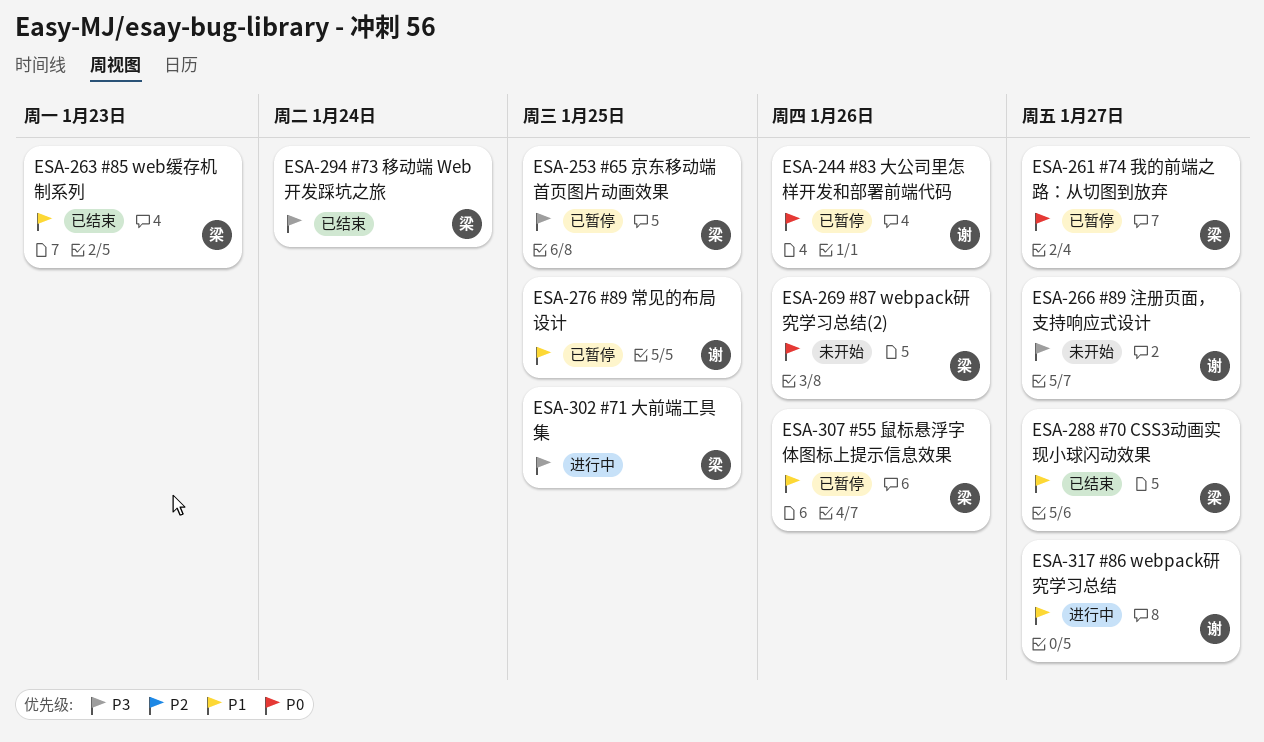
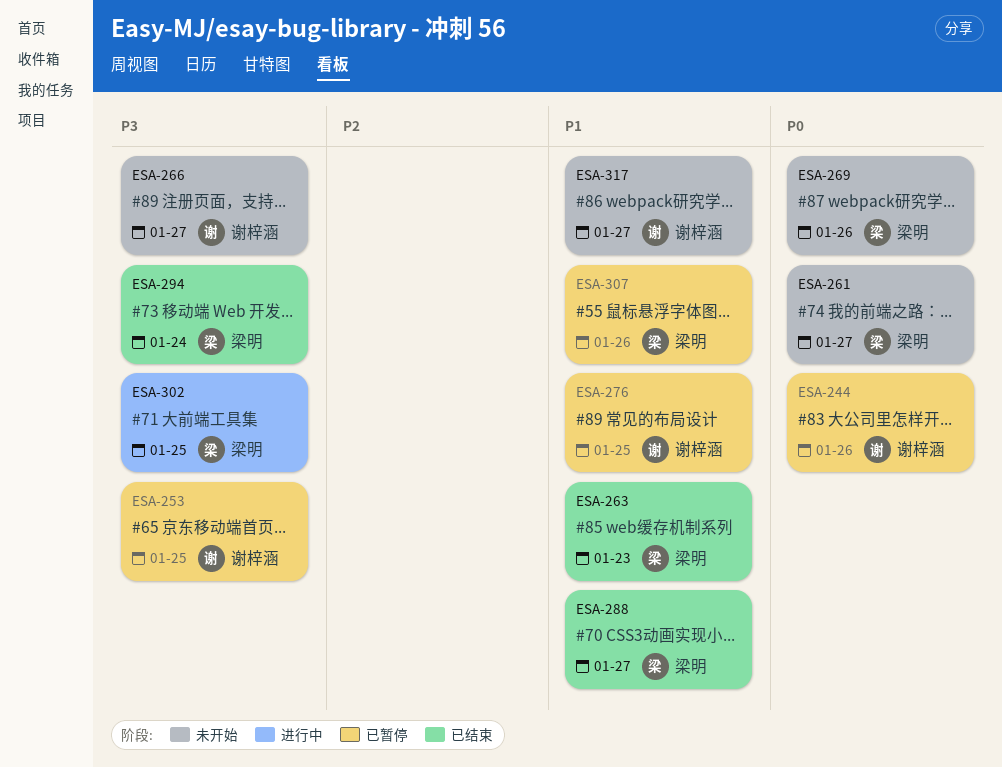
ESA-253, owner: 梁明 -> 谢梓涵
ESA-261, status: 已暂停 -> 未开始
ESA-317, status: 进行中 -> 未开始

